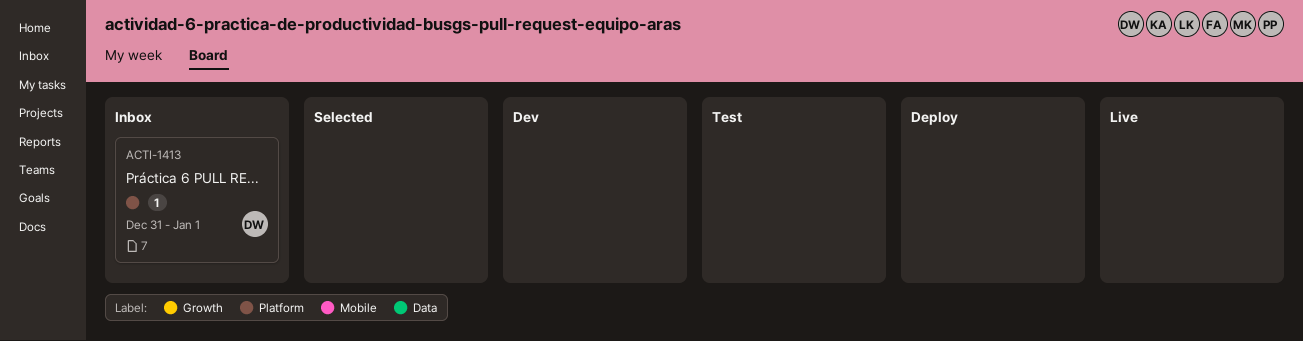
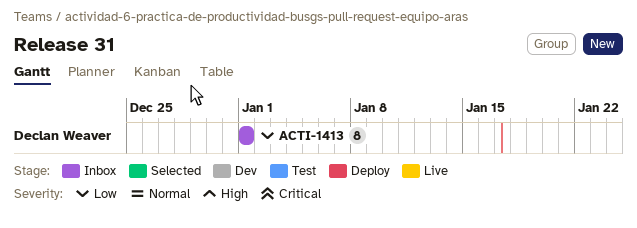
ACTI-1413, estimate: 1 -> 8
ACTI-1413, start: Dec 31 -> Jan 1

